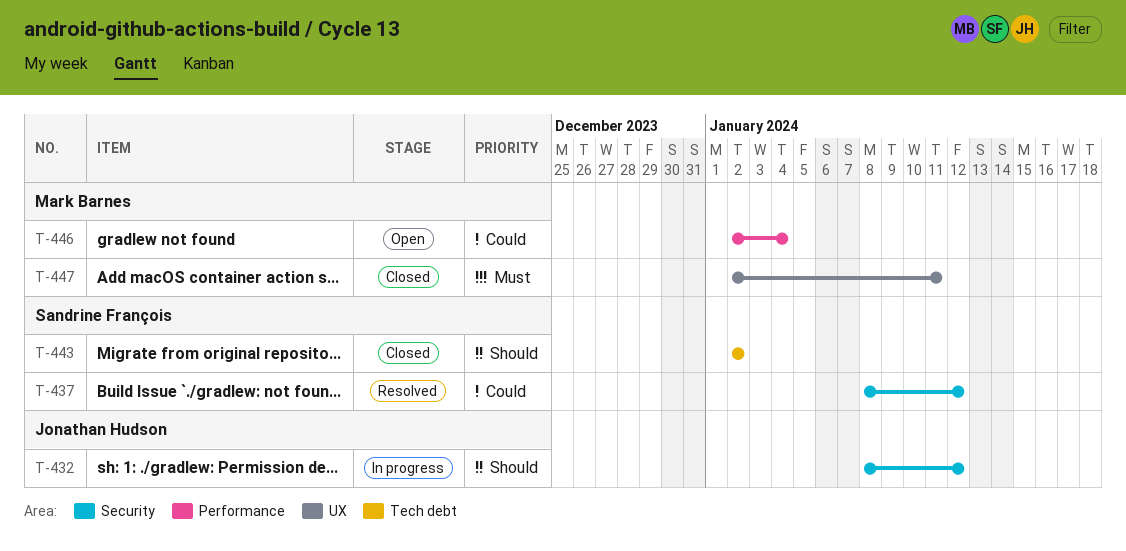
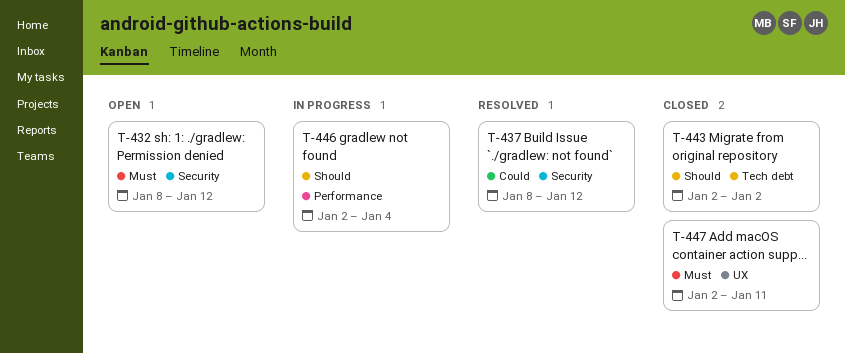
T-432, status: In progress -> Open
T-432, priority: Should -> Must
T-446, status: Open -> In progress
T-446, priority: Could -> Should

